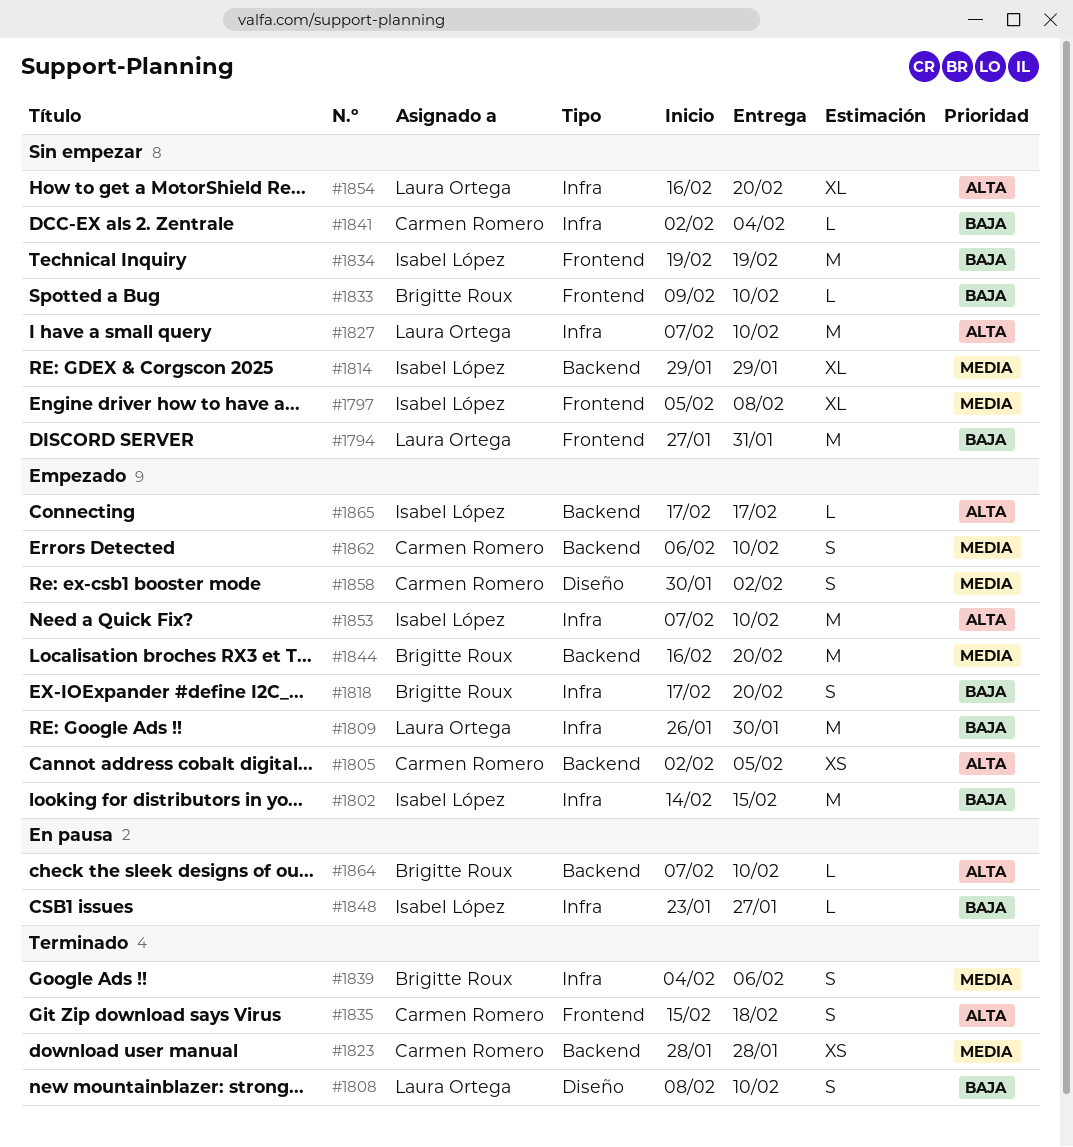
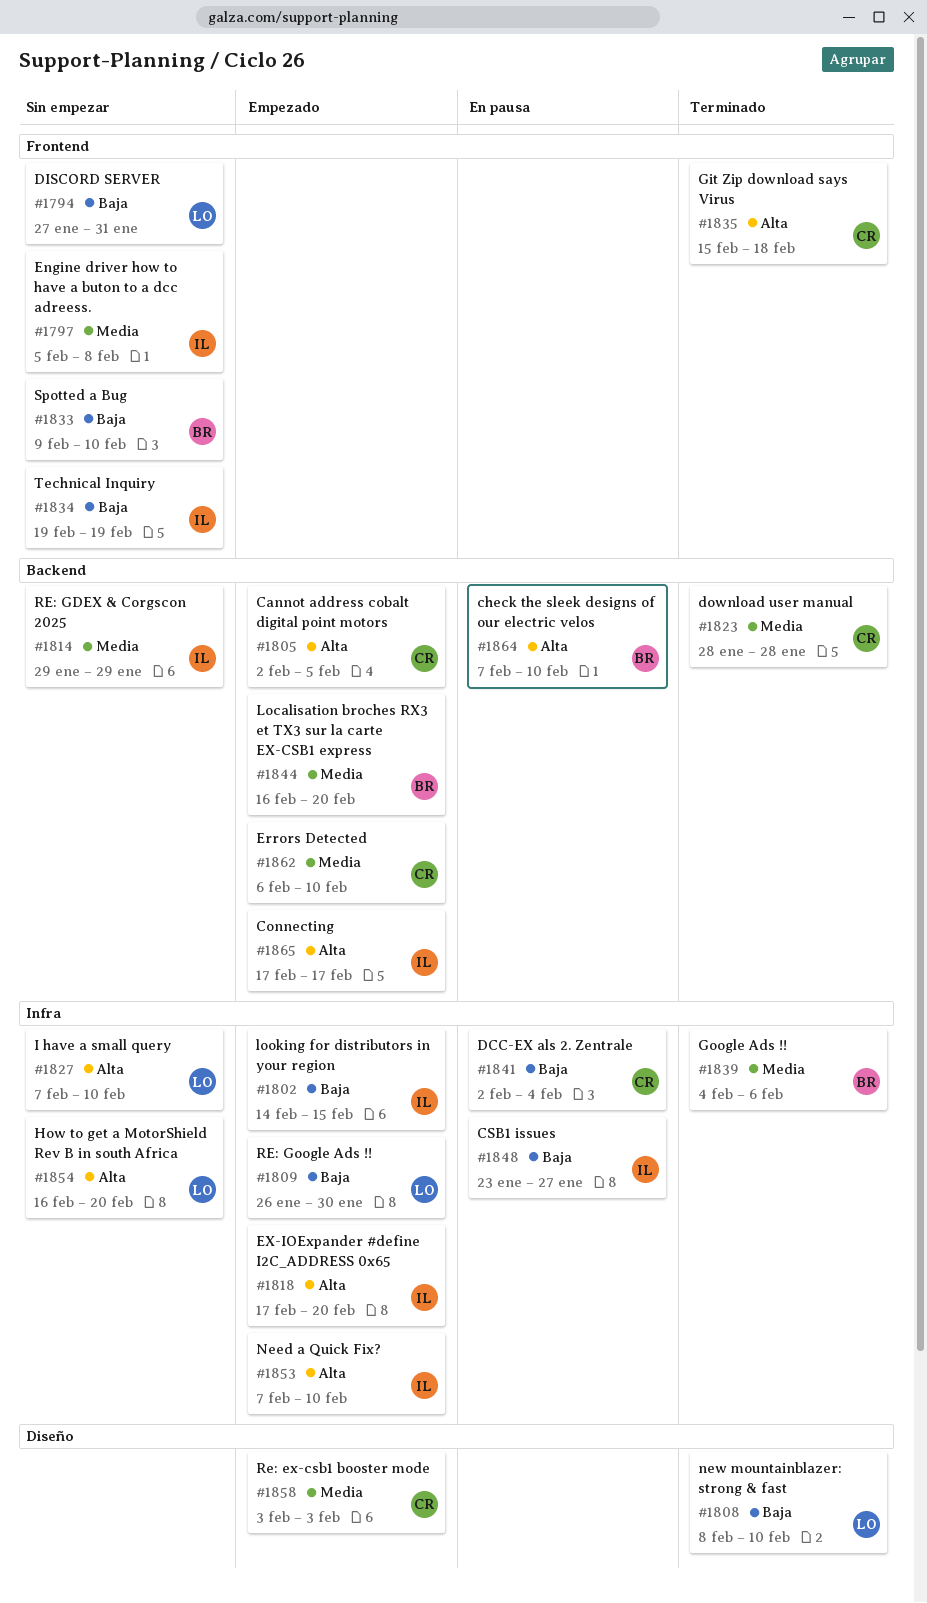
#1818, owner: Brigitte Roux -> Isabel López
#1818, priority: Baja -> Alta
#1841, status: Sin empezar -> En pausa
#1858, start: Jan 30 -> Feb 3
#1858, due: Feb 2 -> Feb 3

